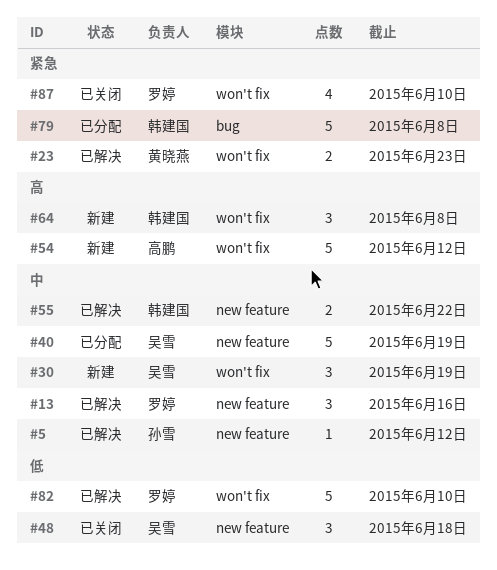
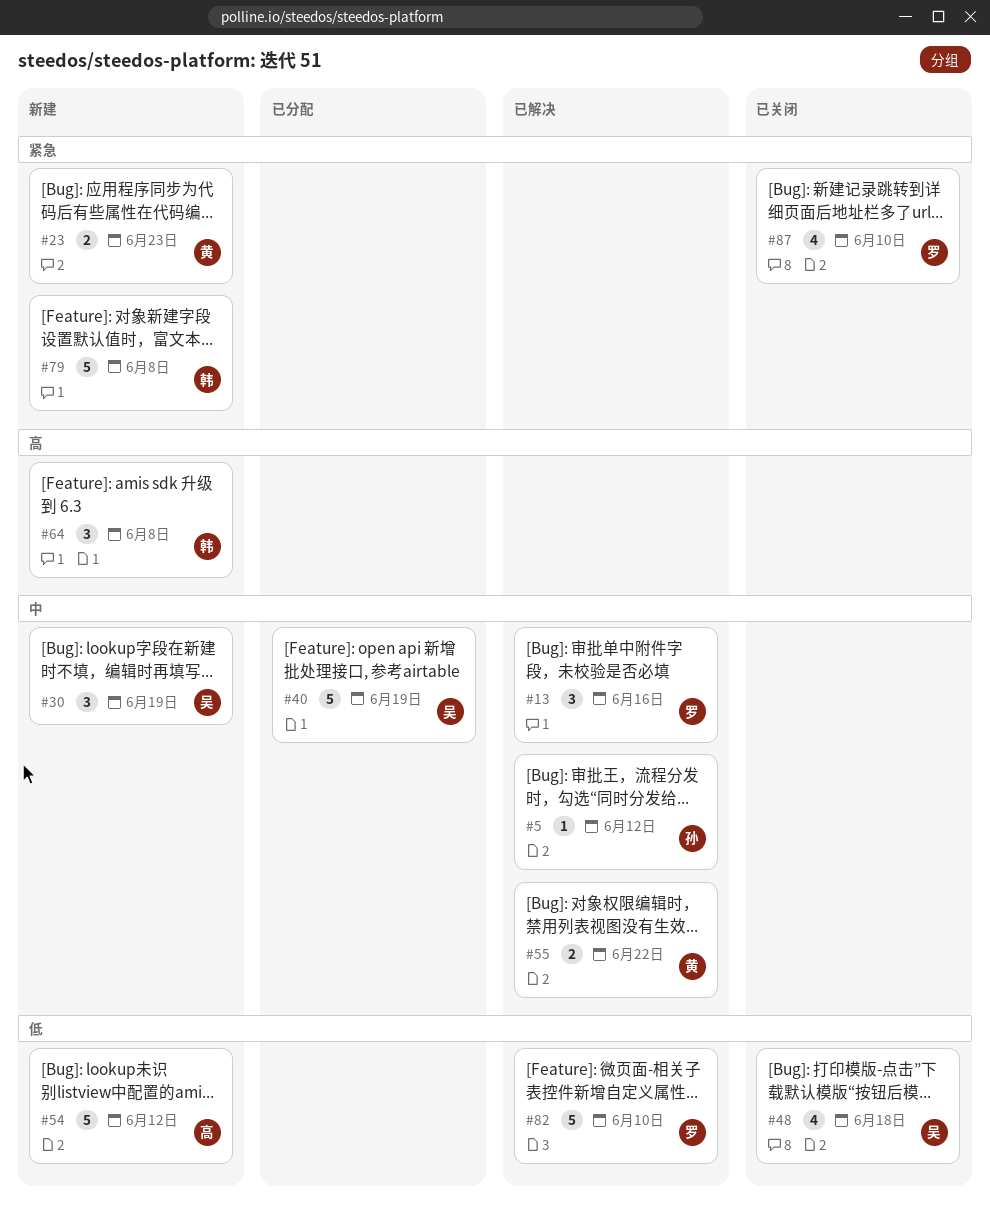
#23, status: 已解决 -> 新建
#48, estimate: 3 -> 4
#54, priority: 高 -> 低
#55, owner: 韩建国 -> 黄晓燕
#79, status: 已分配 -> 新建

